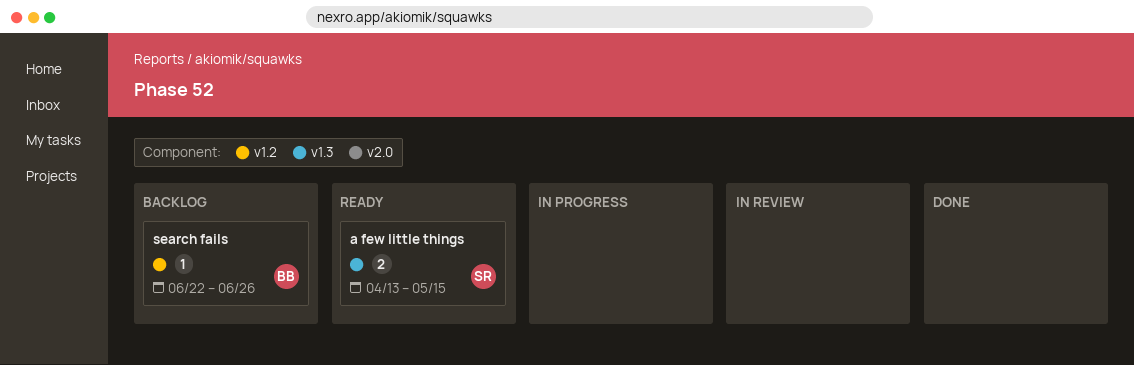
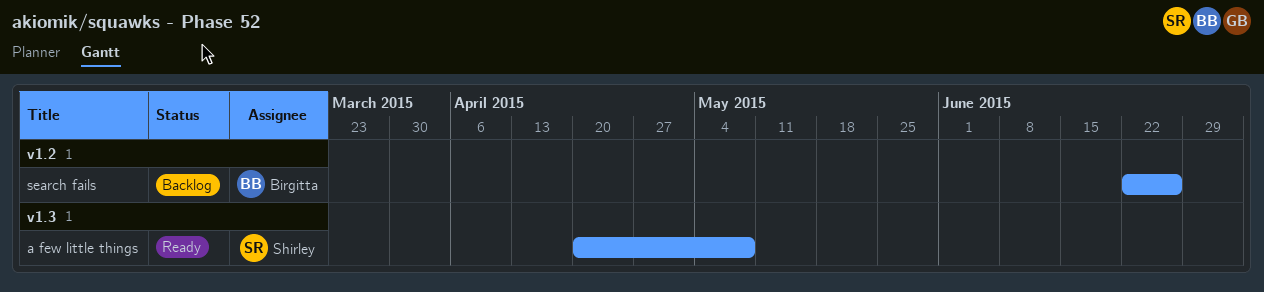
a few little things, start: Apr 13 -> Apr 20
a few little things, due: May 15 -> May 8

